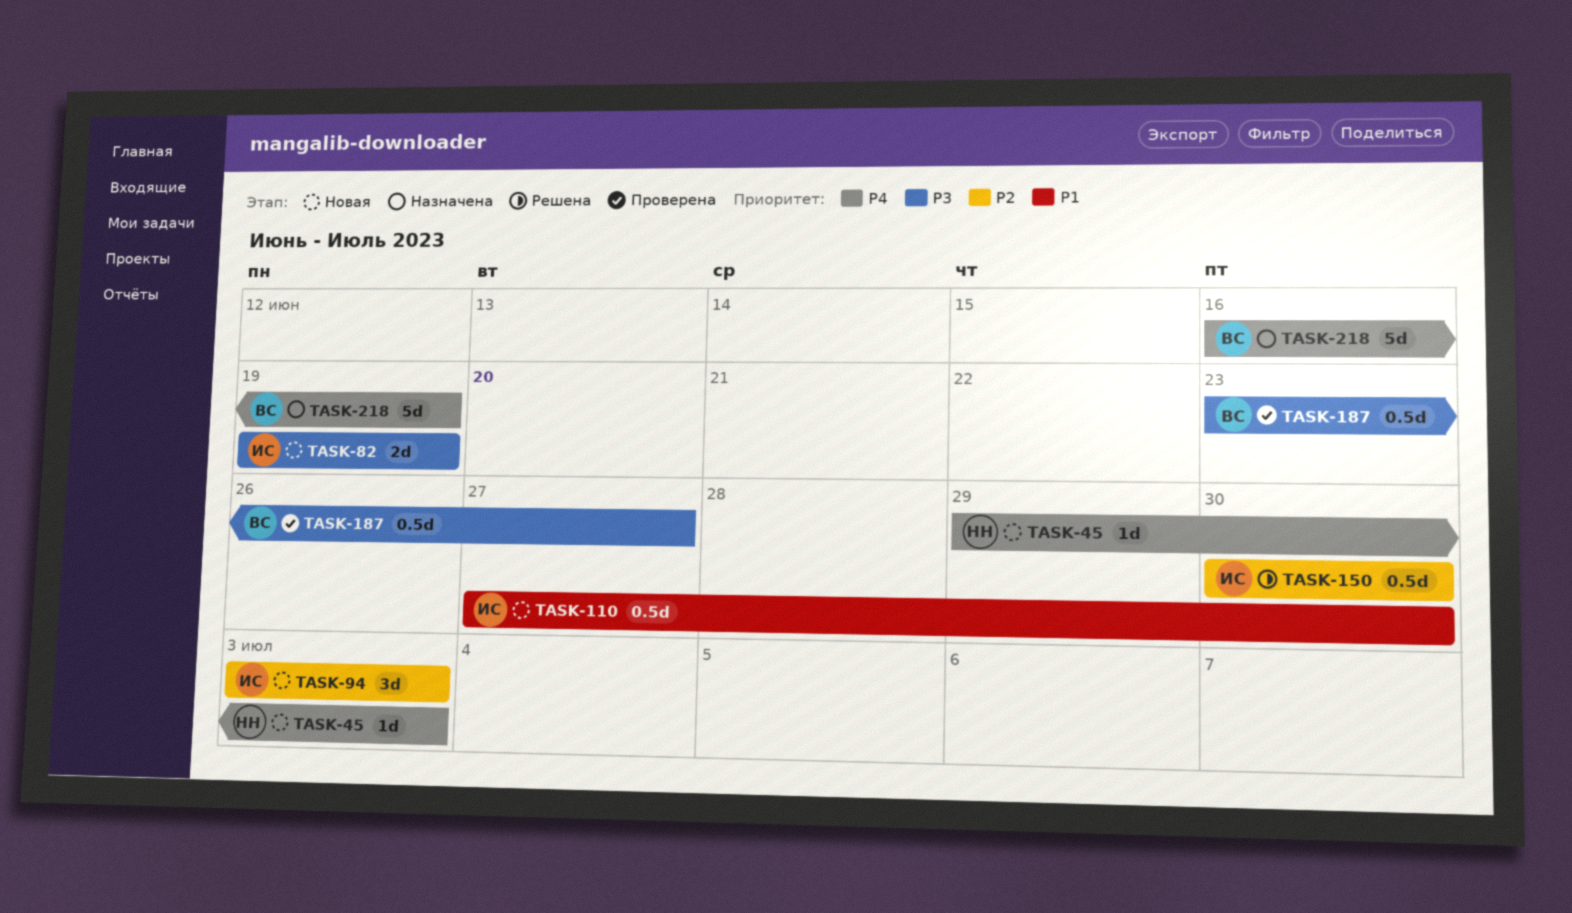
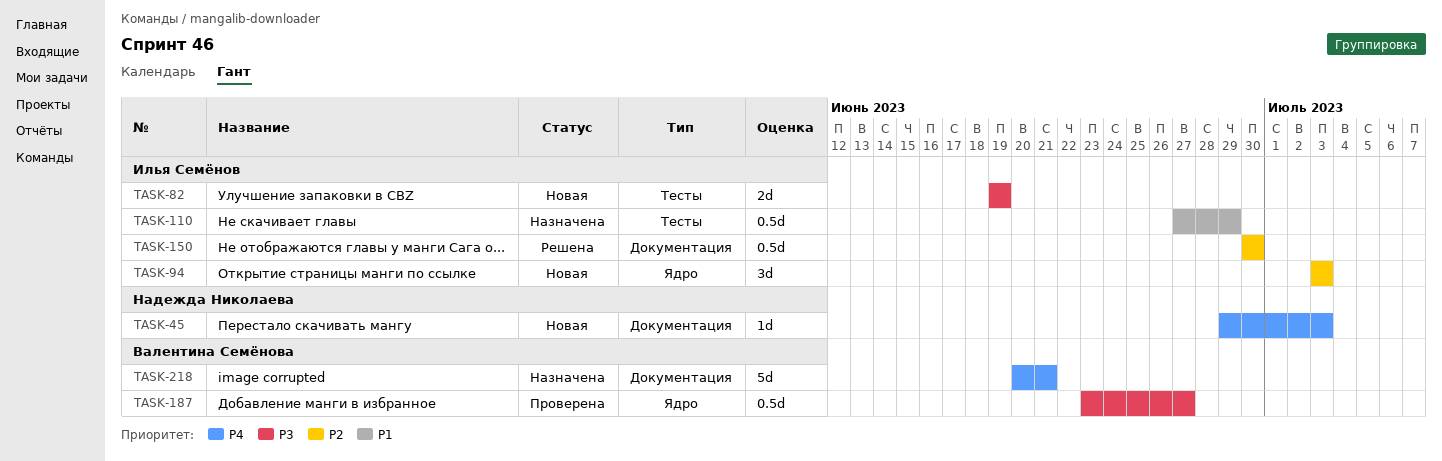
TASK-110, status: Новая -> Назначена
TASK-110, due: Jun 30 -> Jun 29
TASK-218, start: Jun 16 -> Jun 20
TASK-218, due: Jun 19 -> Jun 21

